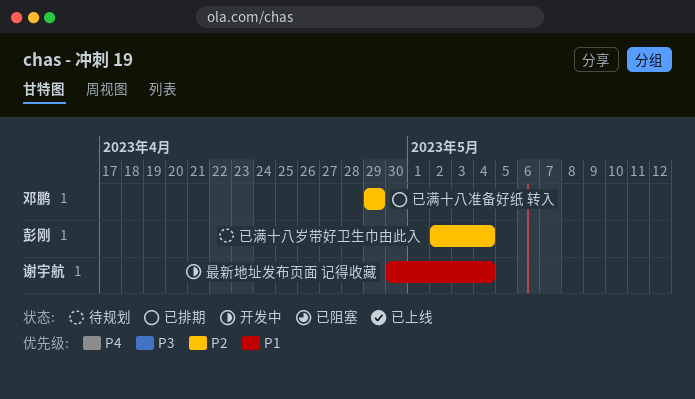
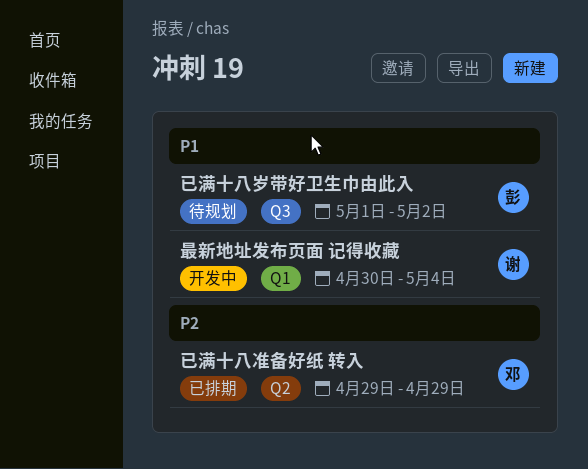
已满十八岁带好卫生巾由此入, priority: P2 -> P1
已满十八岁带好卫生巾由此入, start: May 2 -> May 1
已满十八岁带好卫生巾由此入, due: May 4 -> May 2

